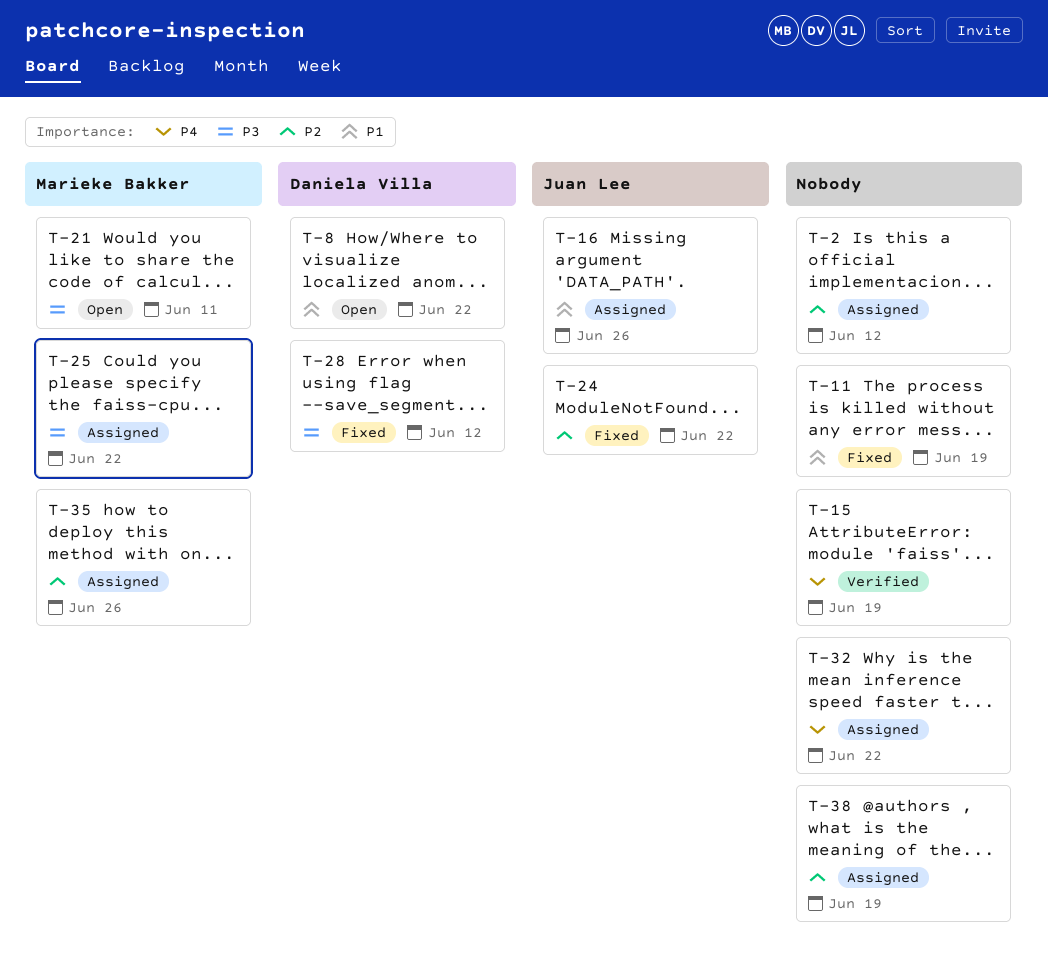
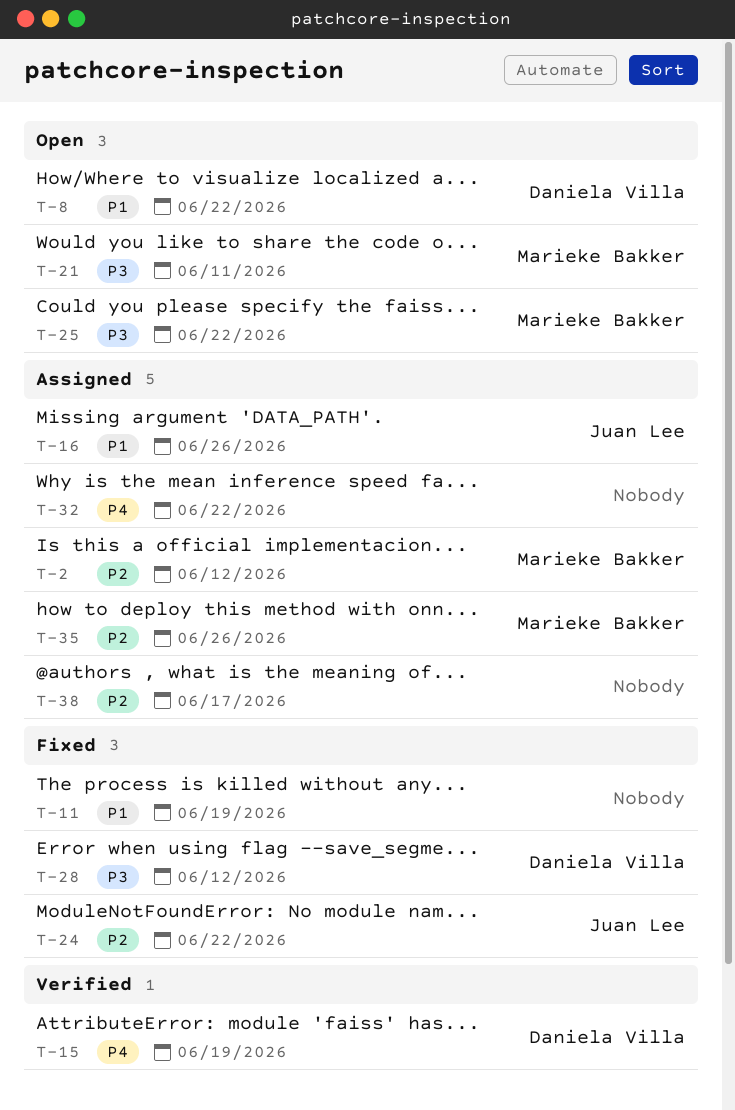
T-2, owner: none -> Marieke Bakker
T-15, owner: none -> Daniela Villa
T-25, status: Assigned -> Open
T-38, due: Jun 19 -> Jun 17

